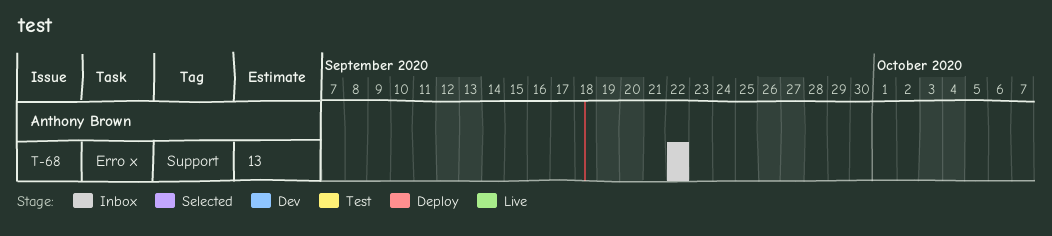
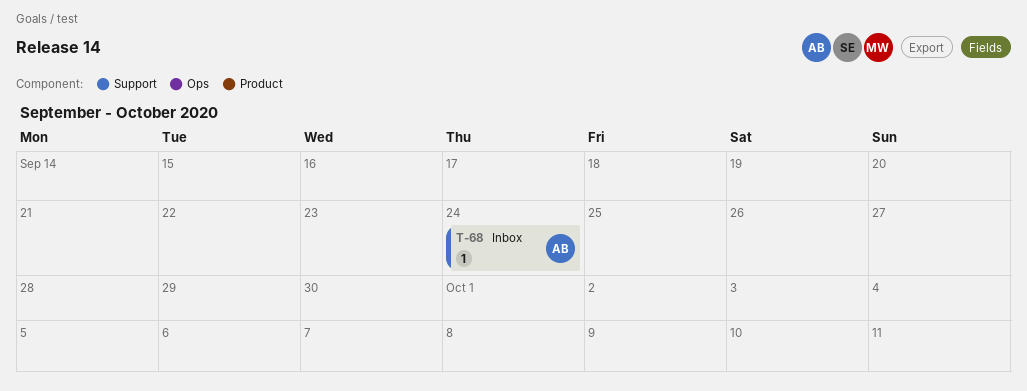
T-68, estimate: 13 -> 1
T-68, due: Sep 22 -> Sep 24

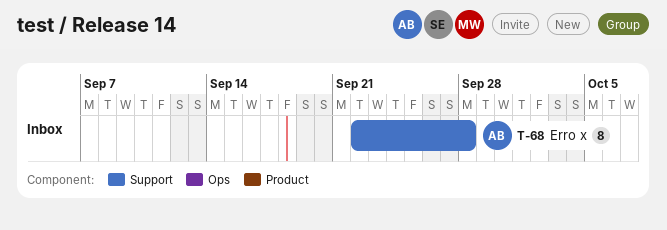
T-68, estimate: 1 -> 8
T-68, due: Sep 24 -> Sep 28

